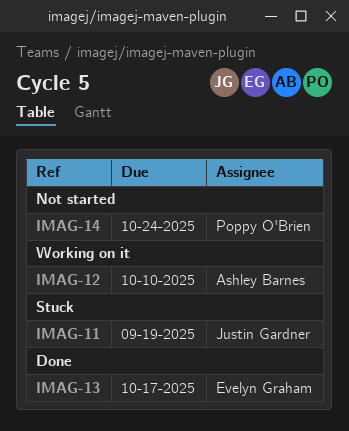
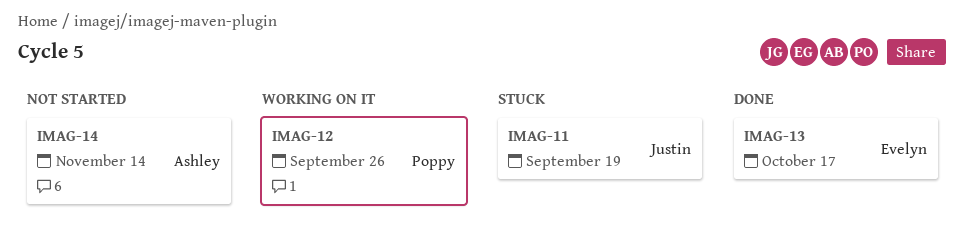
IMAG-12, owner: Ashley Barnes -> Poppy O'Brien
IMAG-12, due: Oct 10 -> Sep 26
IMAG-14, owner: Poppy O'Brien -> Ashley Barnes
IMAG-14, due: Oct 24 -> Nov 14

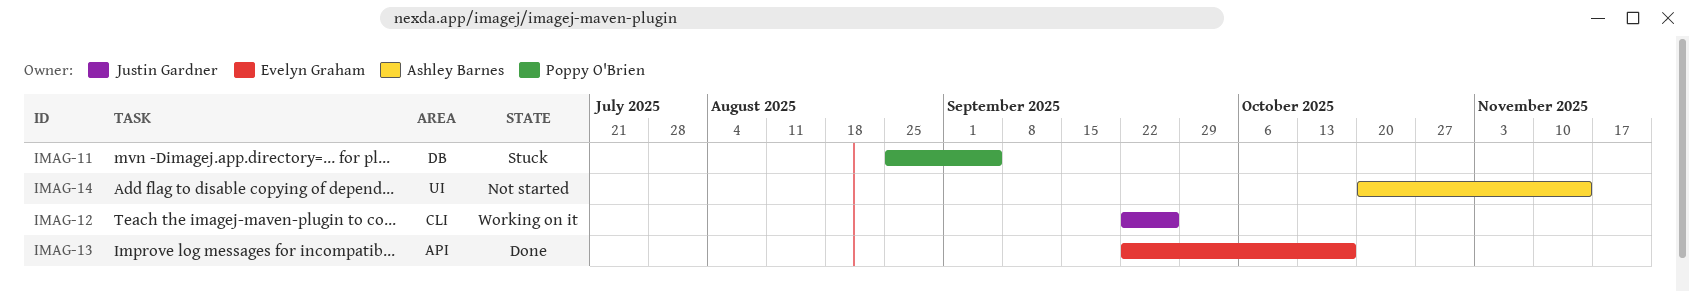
IMAG-11, owner: Justin Gardner -> Poppy O'Brien
IMAG-11, due: Sep 19 -> Sep 5
IMAG-12, owner: Poppy O'Brien -> Justin Gardner

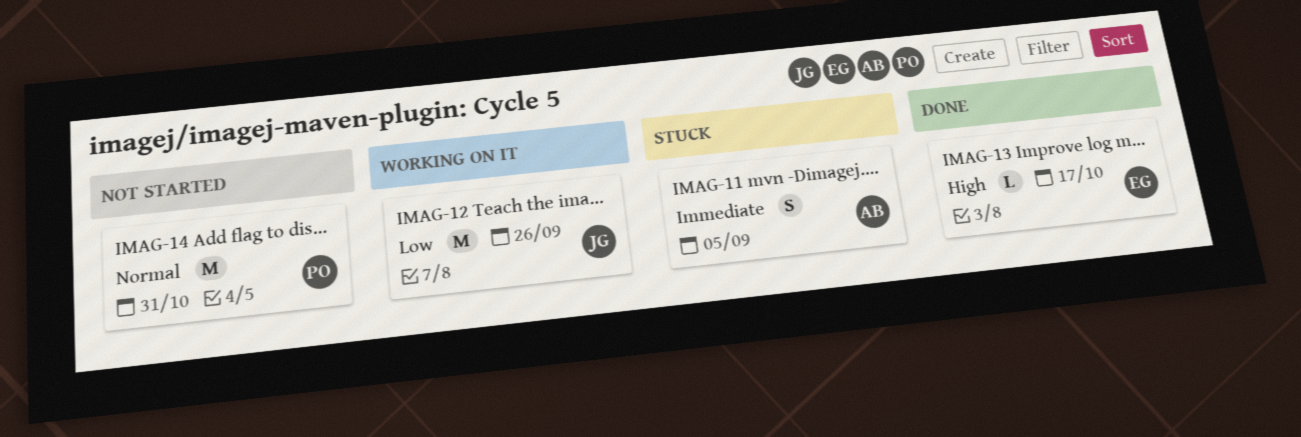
IMAG-11, owner: Poppy O'Brien -> Ashley Barnes
IMAG-14, owner: Ashley Barnes -> Poppy O'Brien
IMAG-14, due: Nov 14 -> Oct 31

